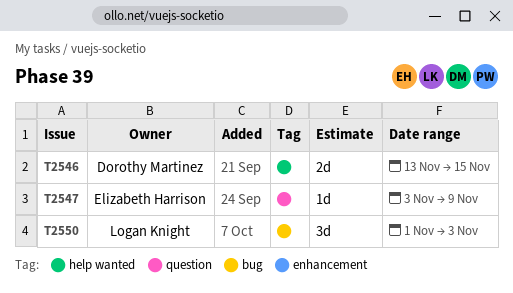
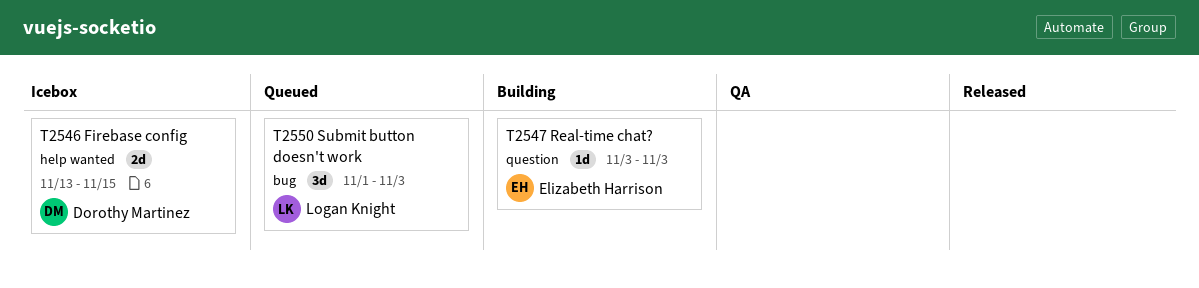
T2547, due: Nov 9 -> Nov 3

